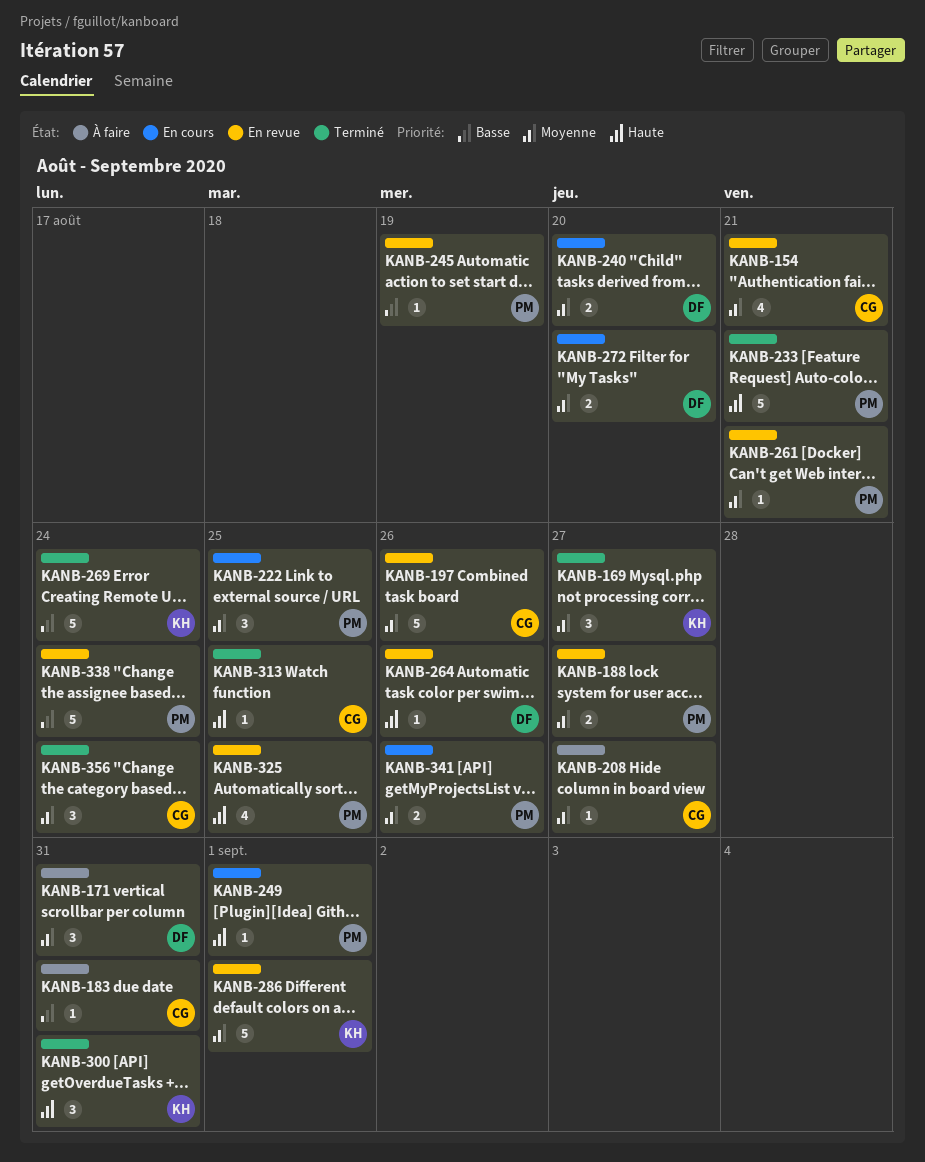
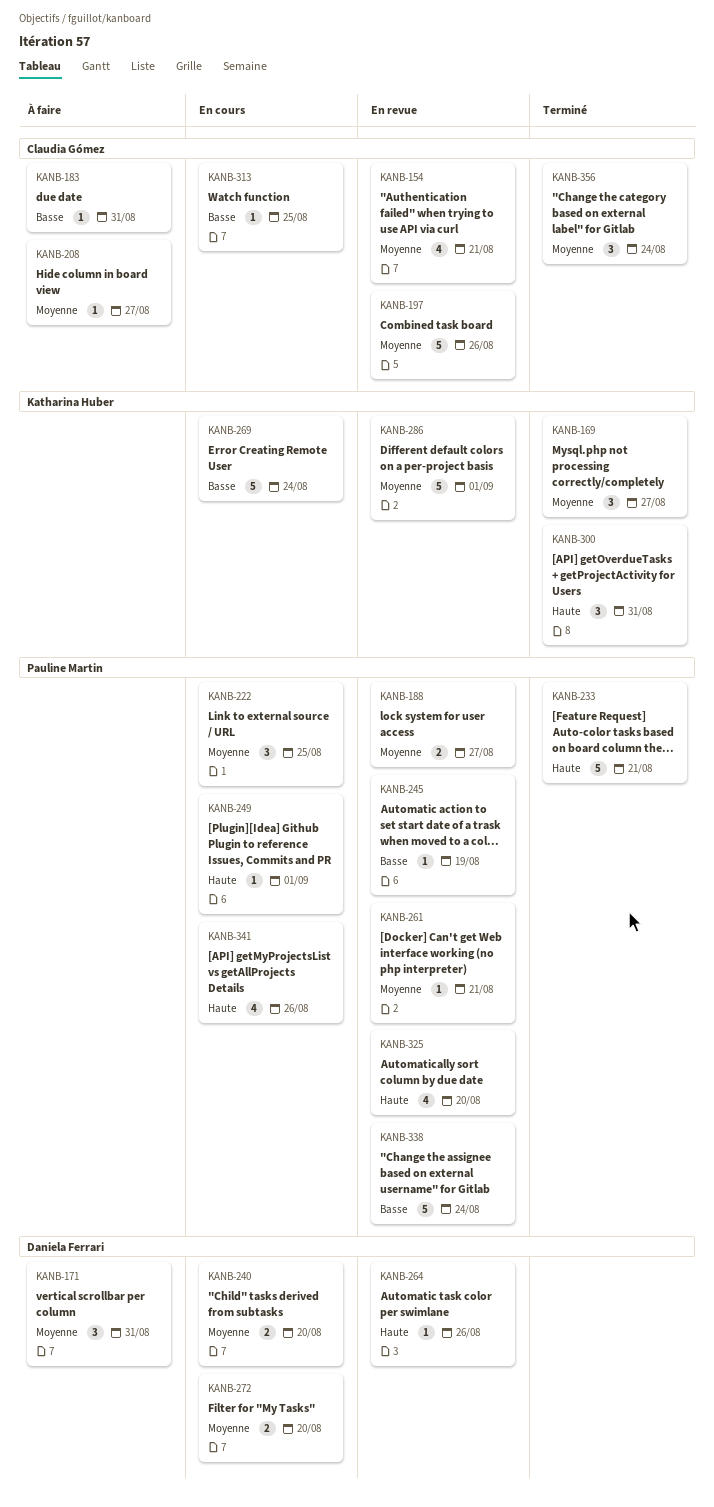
KANB-269, status: Terminé -> En cours
KANB-313, status: Terminé -> En cours
KANB-313, priority: Haute -> Basse
KANB-325, due: Aug 25 -> Aug 20
KANB-341, priority: Moyenne -> Haute
KANB-341, estimate: 2 -> 4

